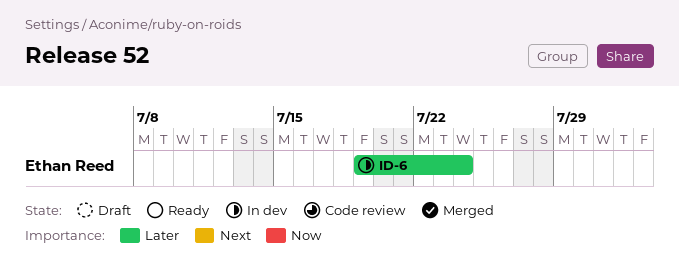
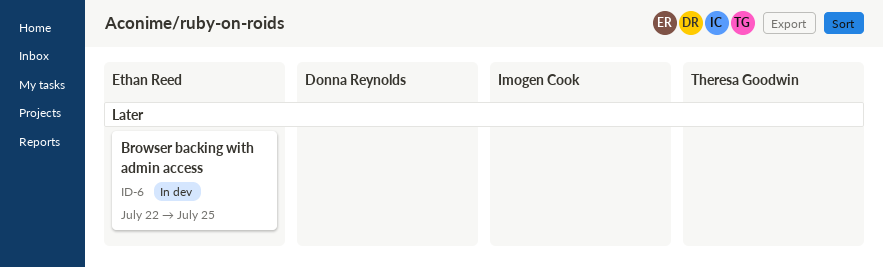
ID-6, start: Jul 19 -> Jul 22
ID-6, due: Jul 24 -> Jul 25

